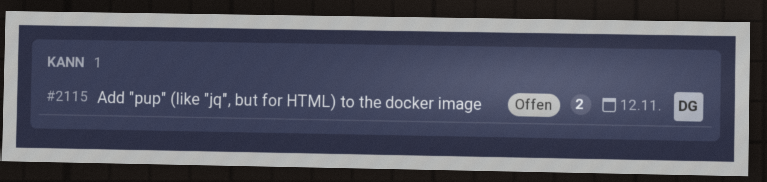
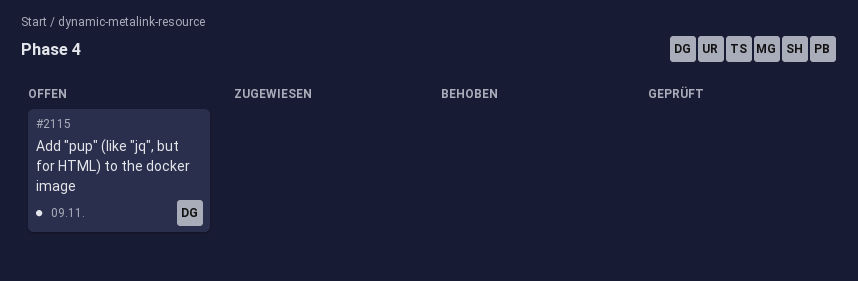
#2115, estimate: 2 -> 1
#2115, due: Nov 12 -> Nov 9

